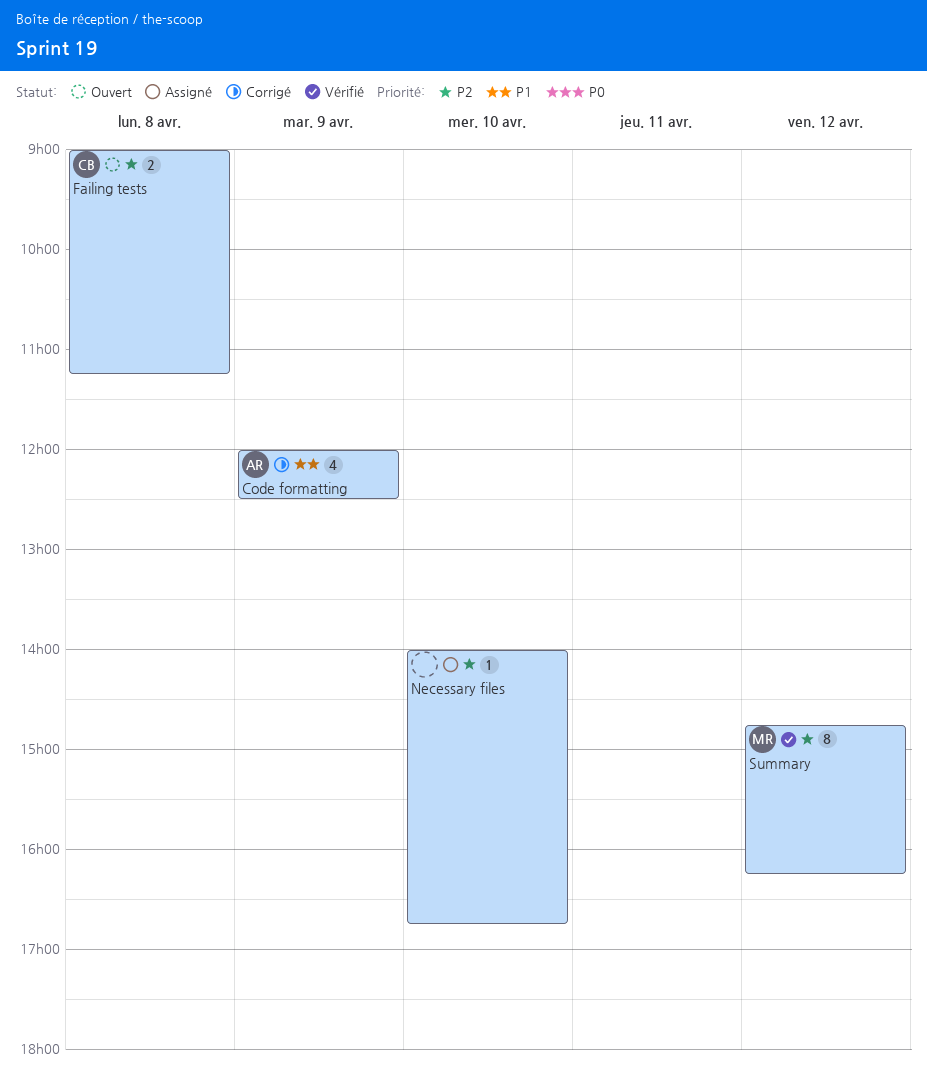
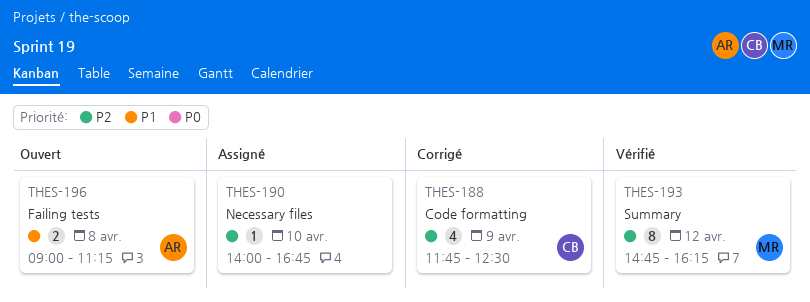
Code formatting, owner: AR -> CB
Code formatting, priority: P1 -> P2
Code formatting, begins: 12:00 -> 11:45
Failing tests, owner: CB -> AR
Failing tests, priority: P2 -> P1

